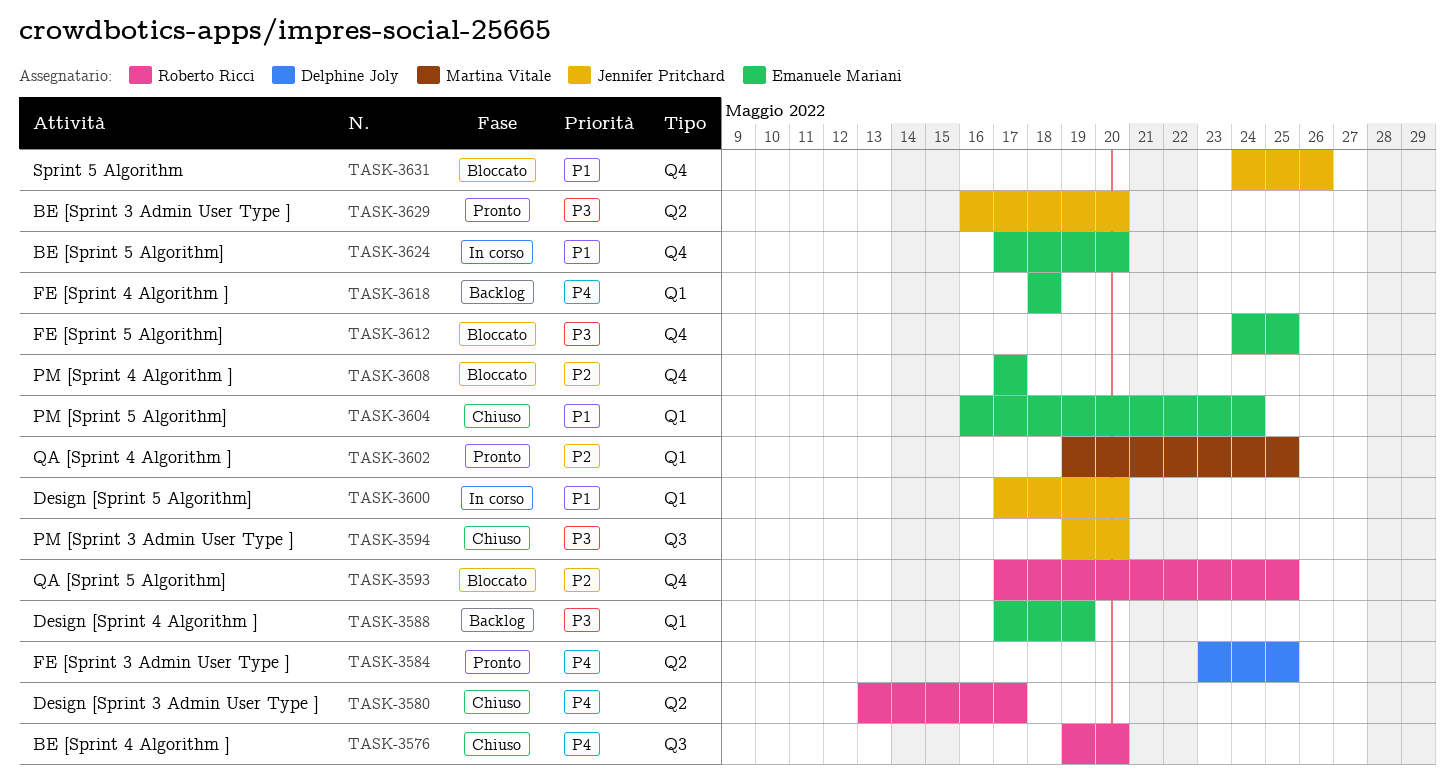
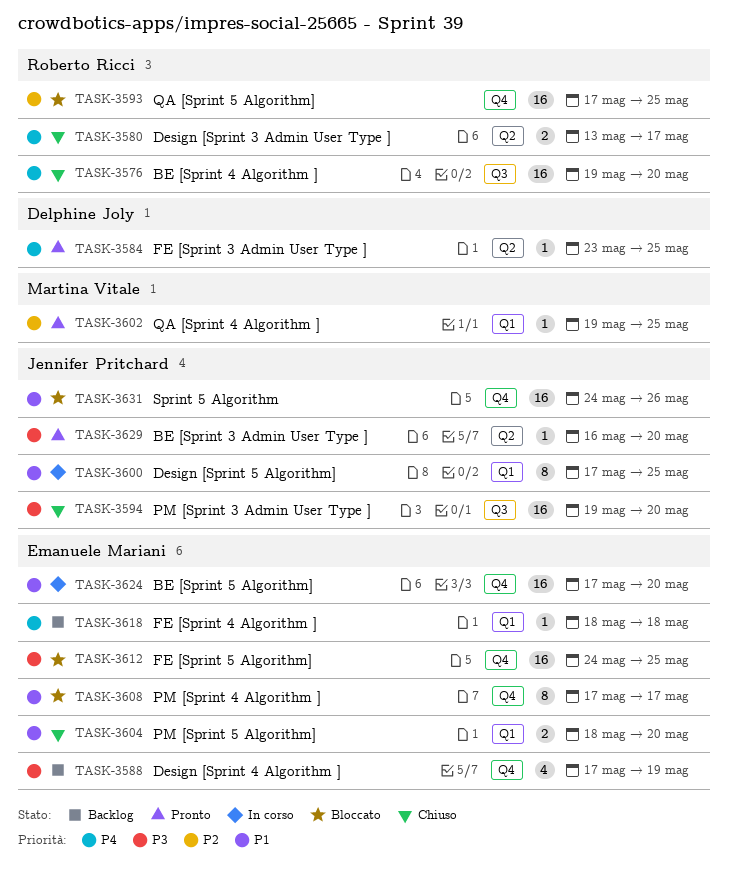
TASK-3588, label: Q1 -> Q4
TASK-3600, due: May 20 -> May 25
TASK-3604, start: May 16 -> May 18
TASK-3604, due: May 24 -> May 20
TASK-3608, priority: P2 -> P1

